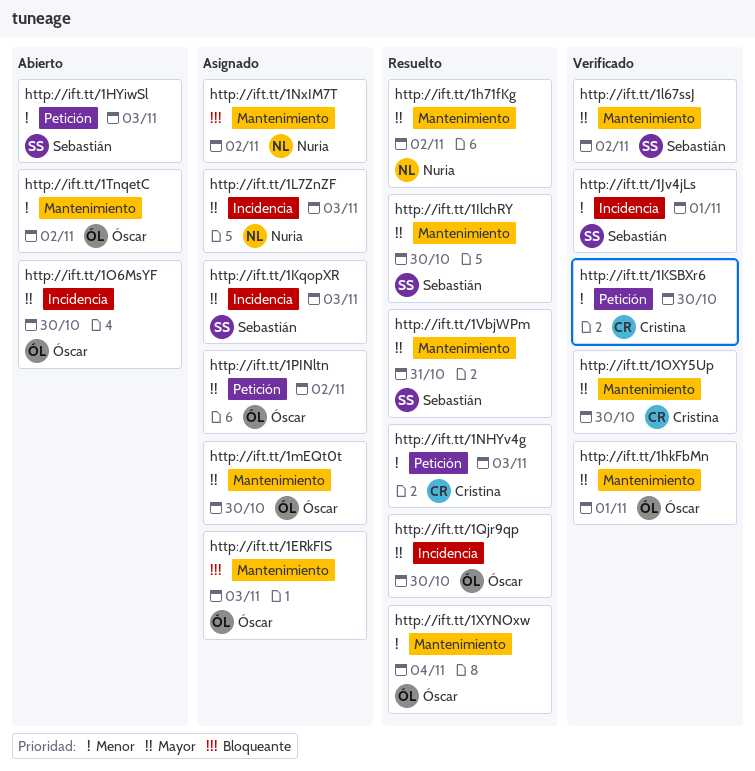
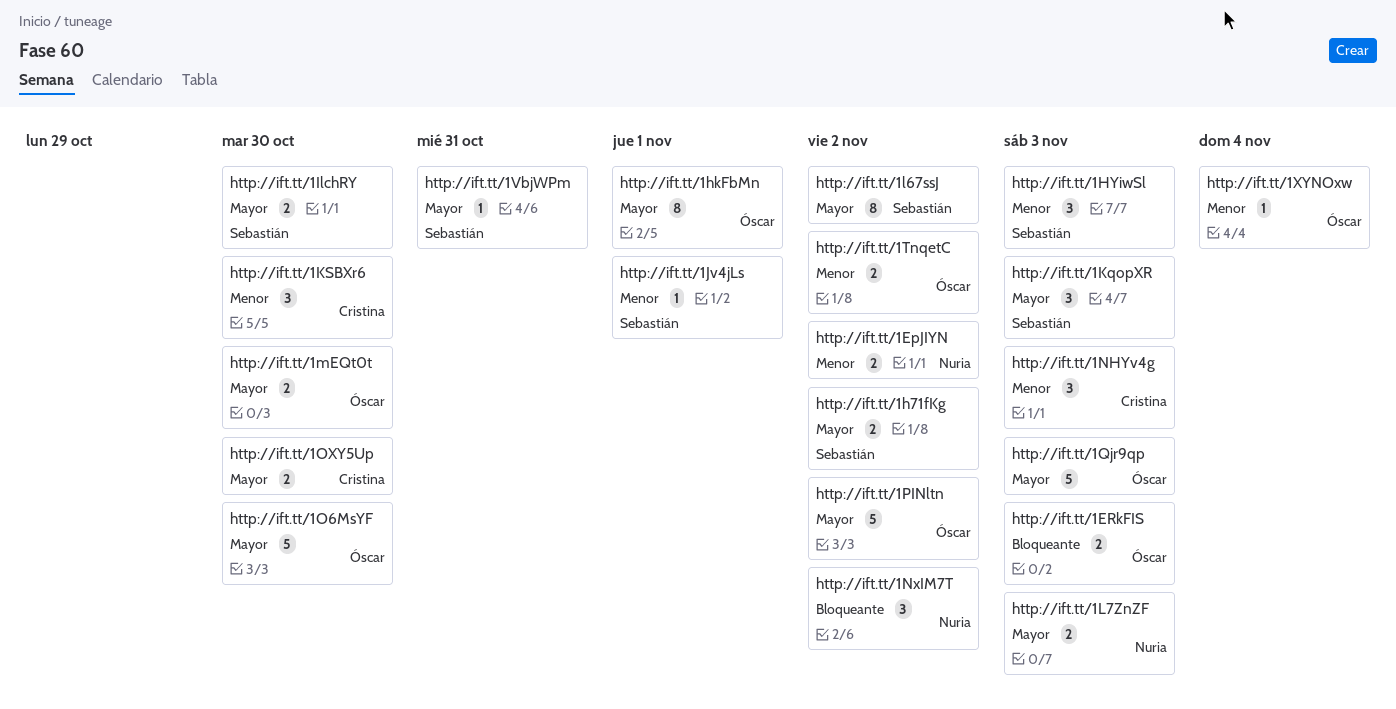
http://ift.tt/1EpJIYN: none -> present
http://ift.tt/1h71fKg, owner: Nuria -> Sebastián
http://ift.tt/1Qjr9qp, due: Oct 30 -> Nov 3

